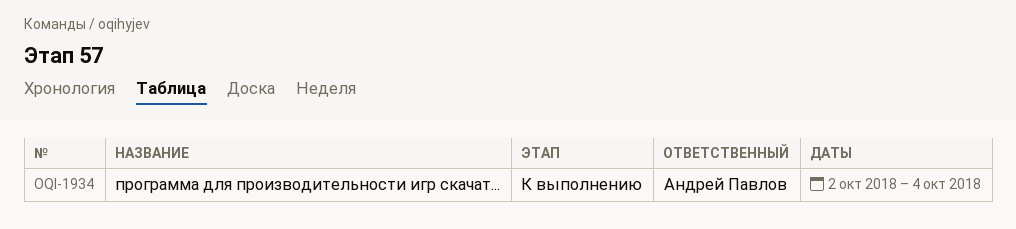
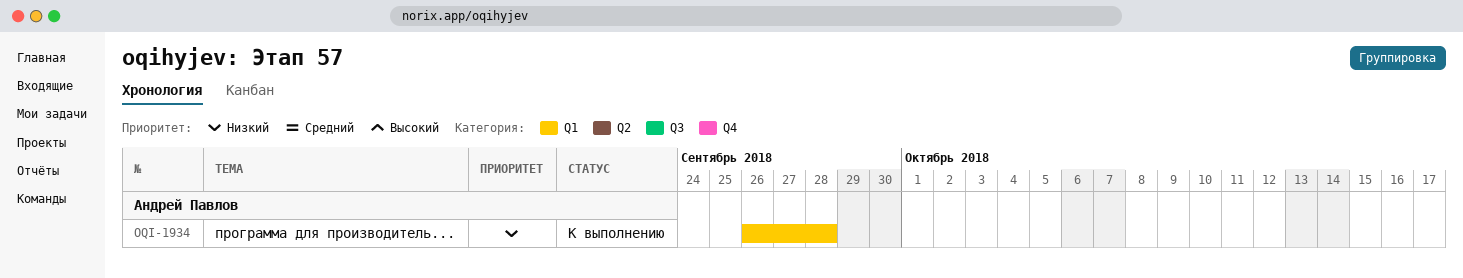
OQI-1934, start: Oct 2 -> Sep 26
OQI-1934, due: Oct 4 -> Sep 28

